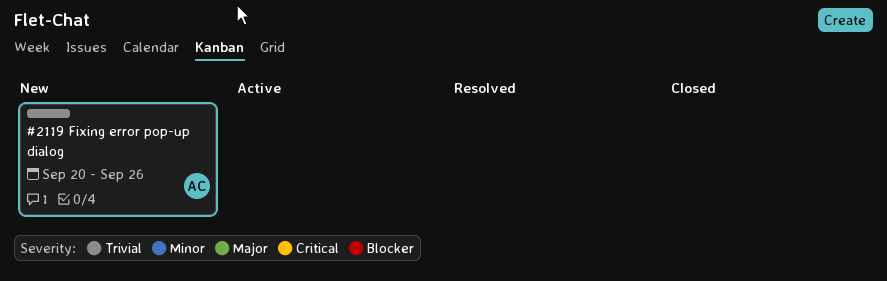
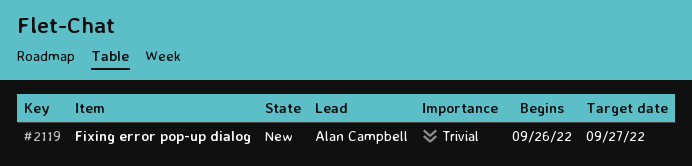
#2119, start: Sep 20 -> Sep 26
#2119, due: Sep 26 -> Sep 27

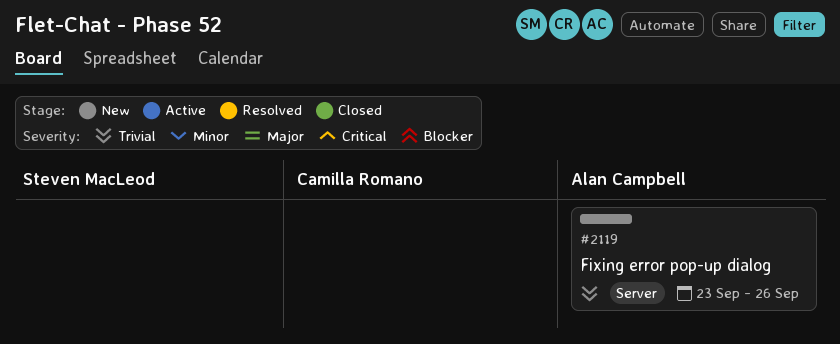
#2119, start: Sep 26 -> Sep 23
#2119, due: Sep 27 -> Sep 26

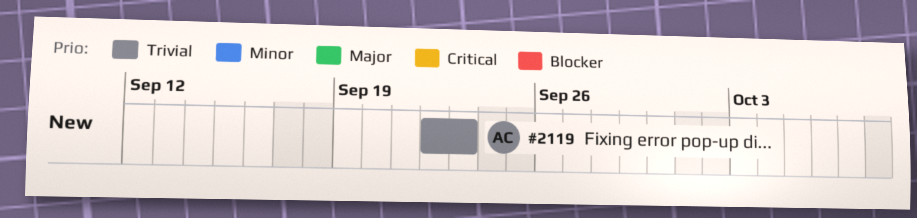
#2119, start: Sep 23 -> Sep 22
#2119, due: Sep 26 -> Sep 23

